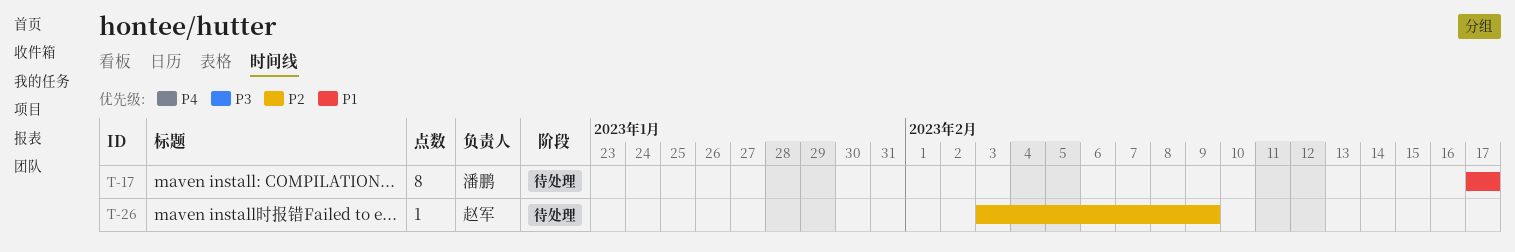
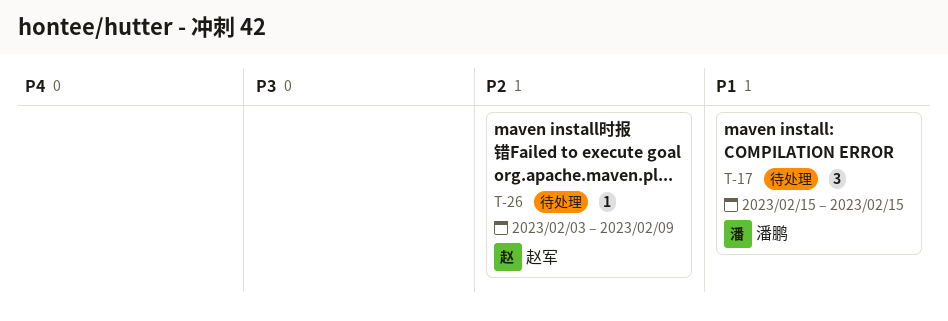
T-17, estimate: 8 -> 3
T-17, start: Feb 17 -> Feb 15
T-17, due: Feb 17 -> Feb 15

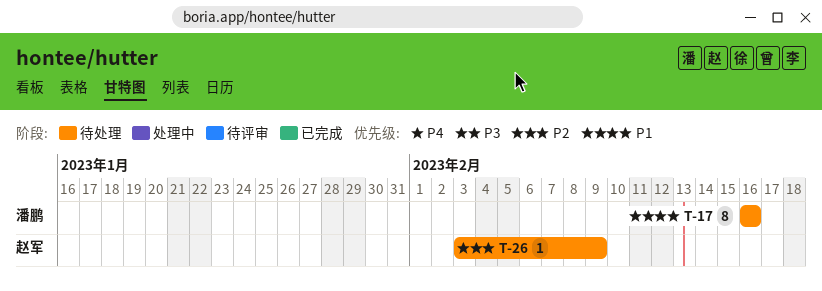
T-17, estimate: 3 -> 8
T-17, start: Feb 15 -> Feb 16
T-17, due: Feb 15 -> Feb 16

